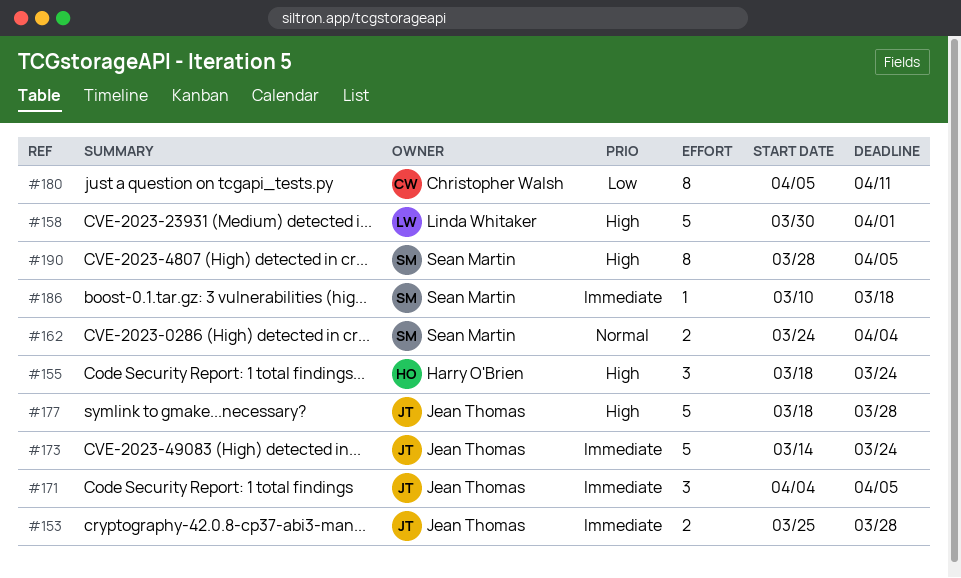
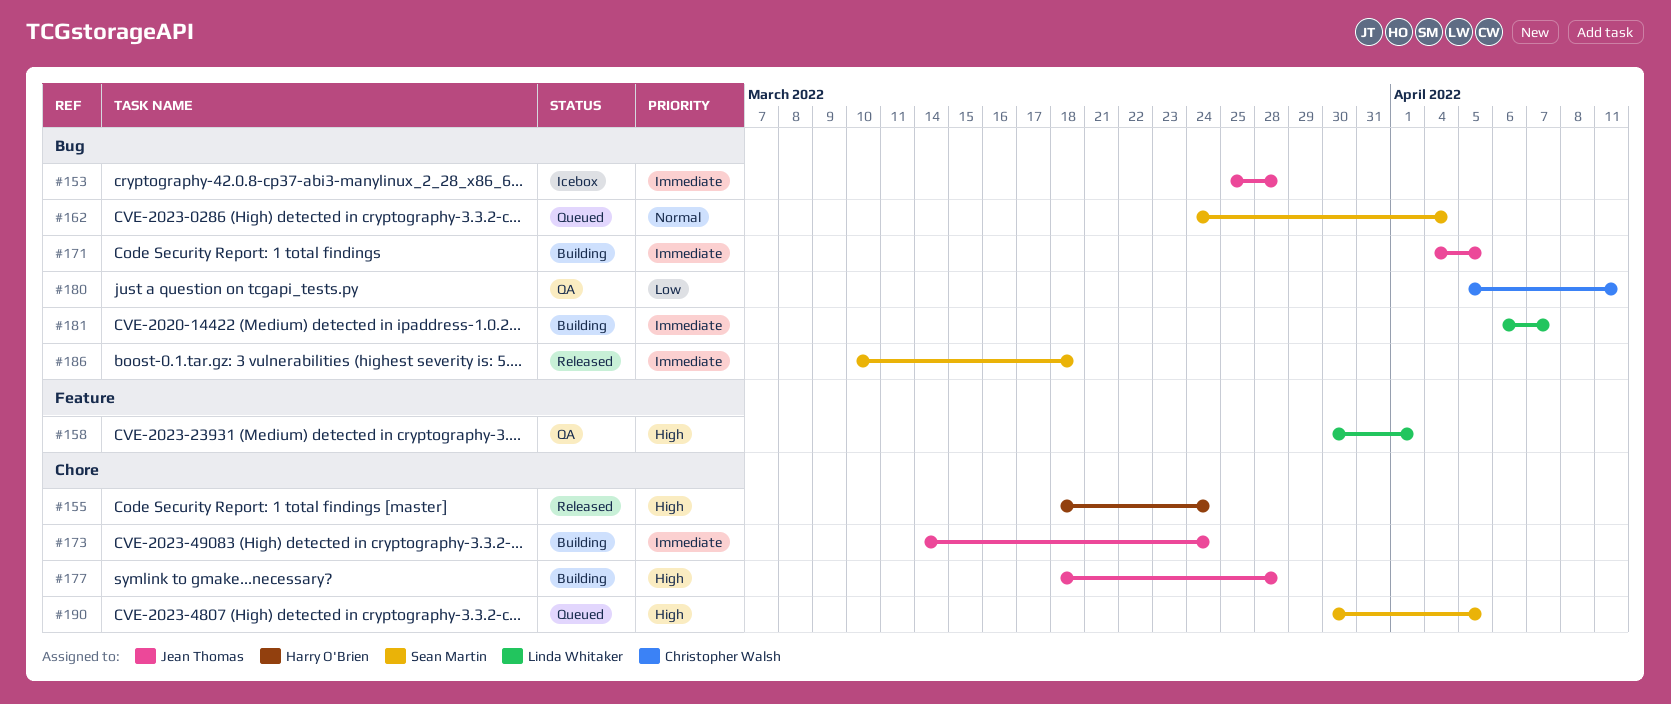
#181: none -> present
#190, start: Mar 28 -> Mar 30

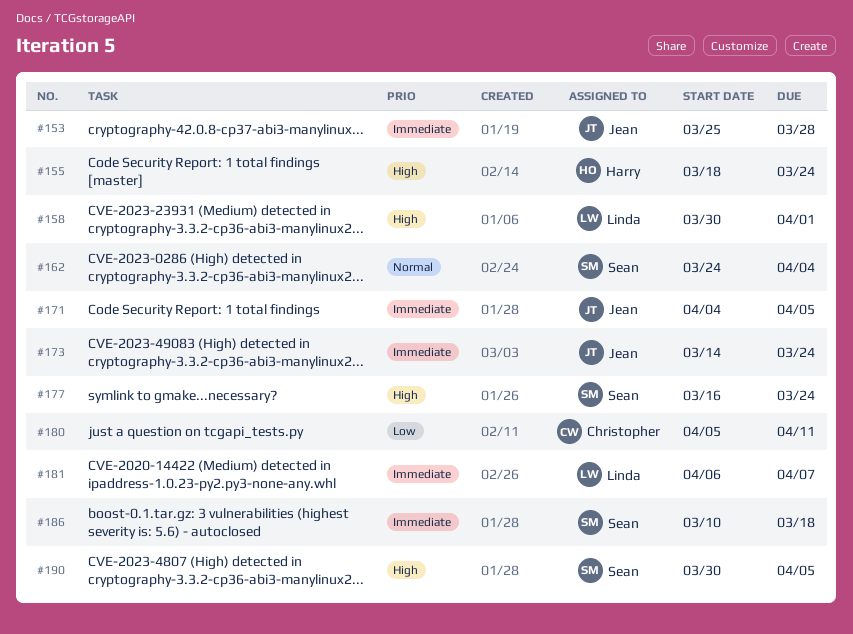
#177, owner: Jean Thomas -> Sean Martin
#177, start: Mar 18 -> Mar 16
#177, due: Mar 28 -> Mar 24

